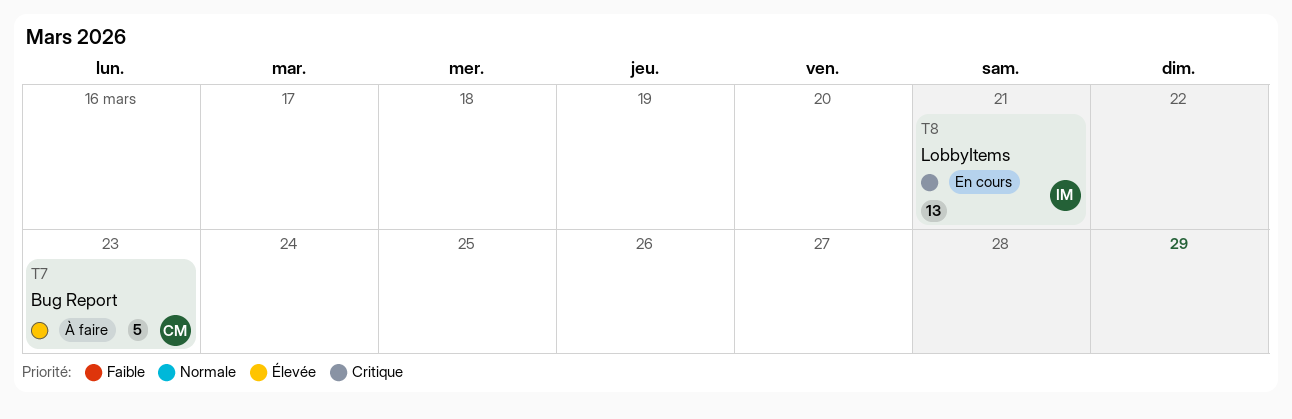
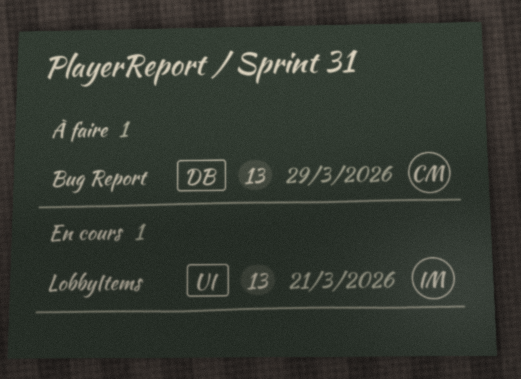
Bug Report, estimate: 5 -> 13
Bug Report, due: Mar 23 -> Mar 29

